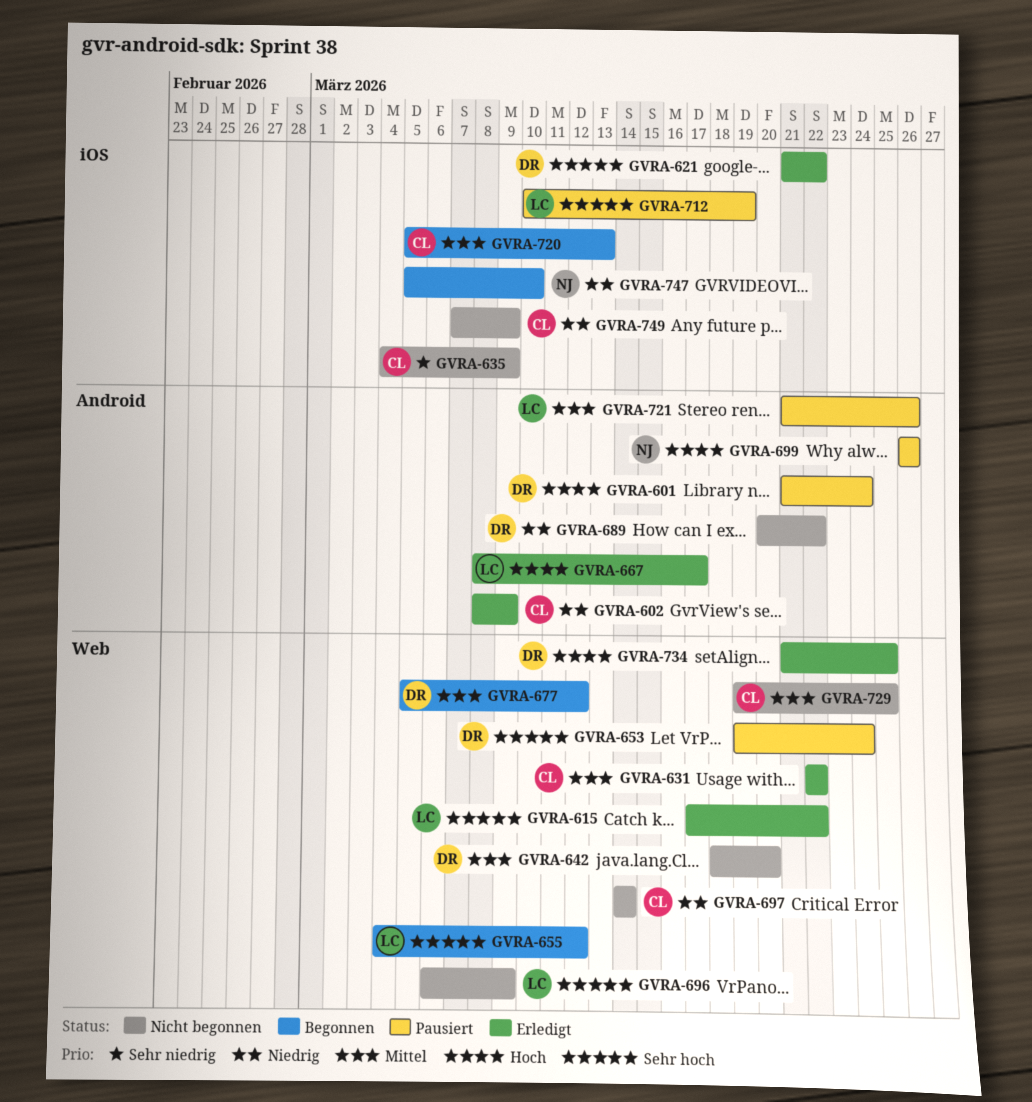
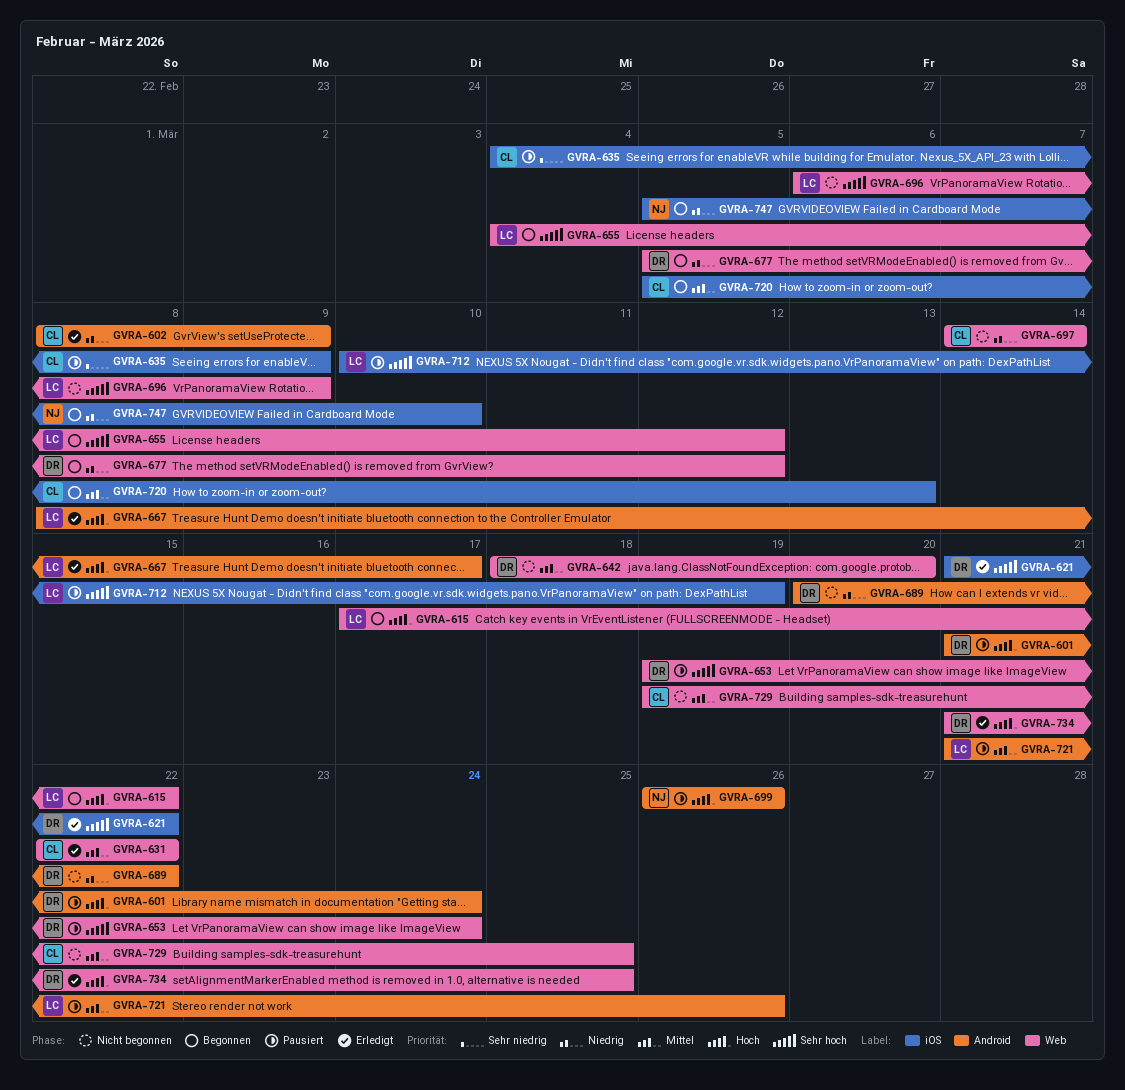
GVRA-615, status: Erledigt -> Begonnen
GVRA-615, priority: Sehr hoch -> Hoch
GVRA-635, status: Nicht begonnen -> Pausiert
GVRA-677, priority: Mittel -> Niedrig
GVRA-749: present -> none

